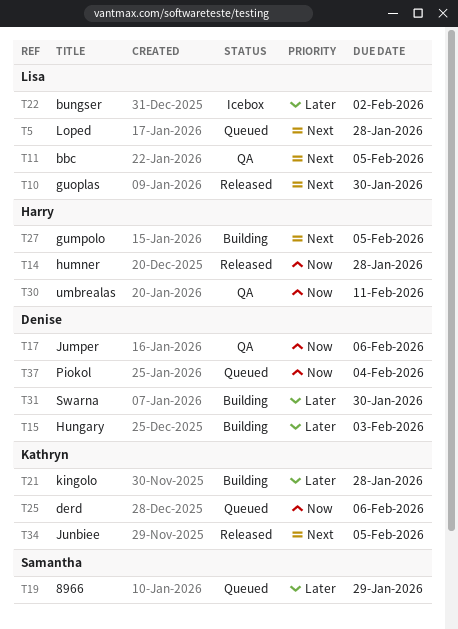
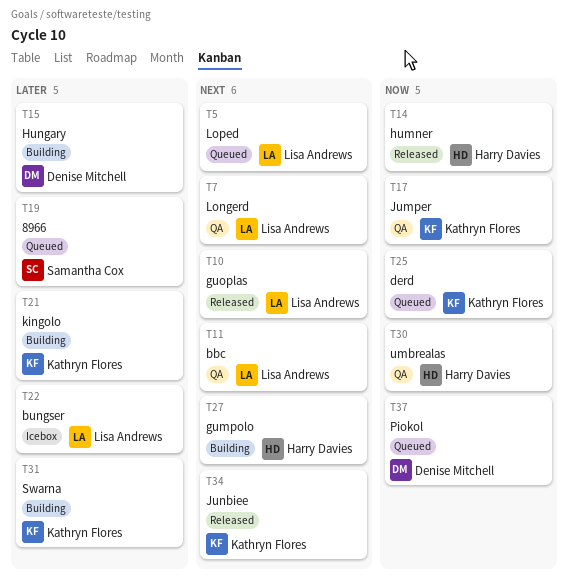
T7: none -> present
T17, owner: Denise Mitchell -> Kathryn Flores
T31, owner: Denise Mitchell -> Kathryn Flores

